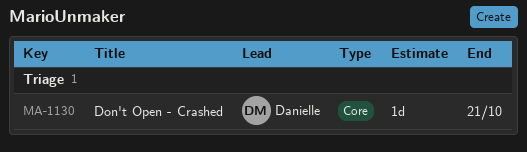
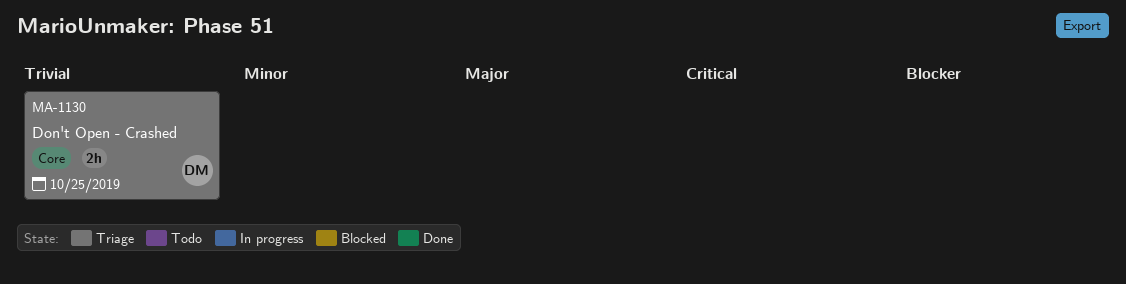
MA-1130, estimate: 1d -> 2h
MA-1130, due: Oct 21 -> Oct 25

